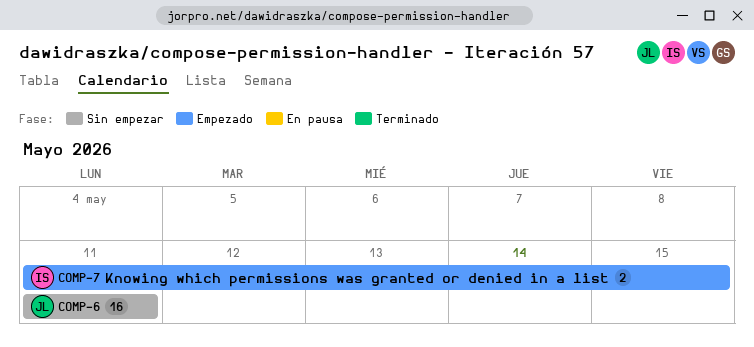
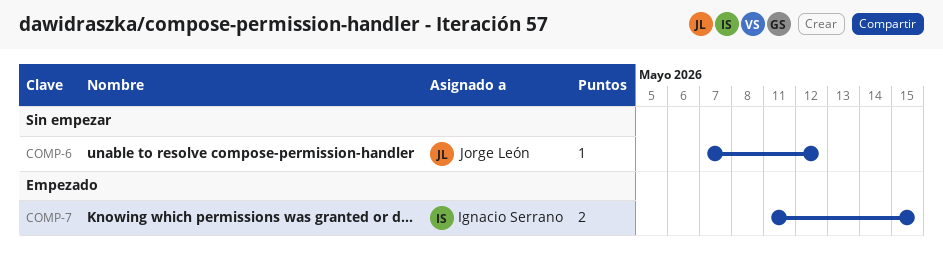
COMP-6, estimate: 16 -> 1
COMP-6, start: May 11 -> May 7
COMP-6, due: May 11 -> May 12

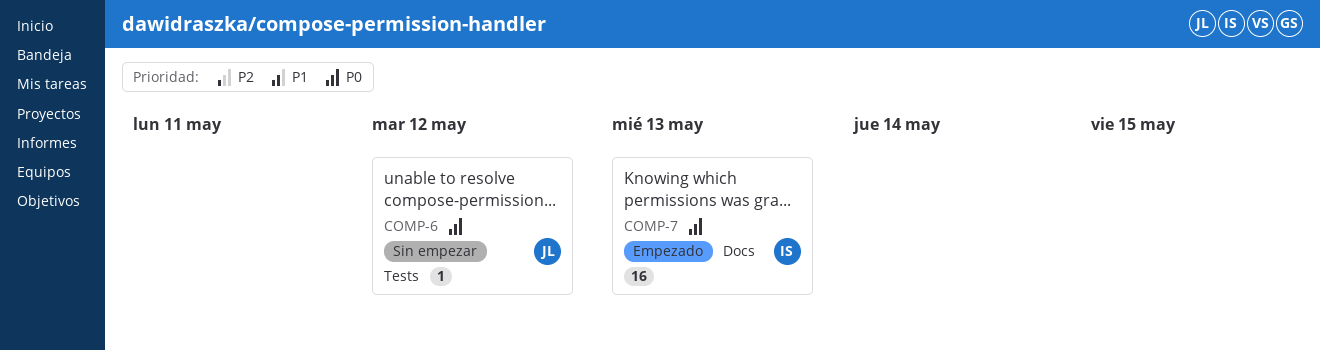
COMP-7, estimate: 2 -> 16
COMP-7, due: May 15 -> May 13

